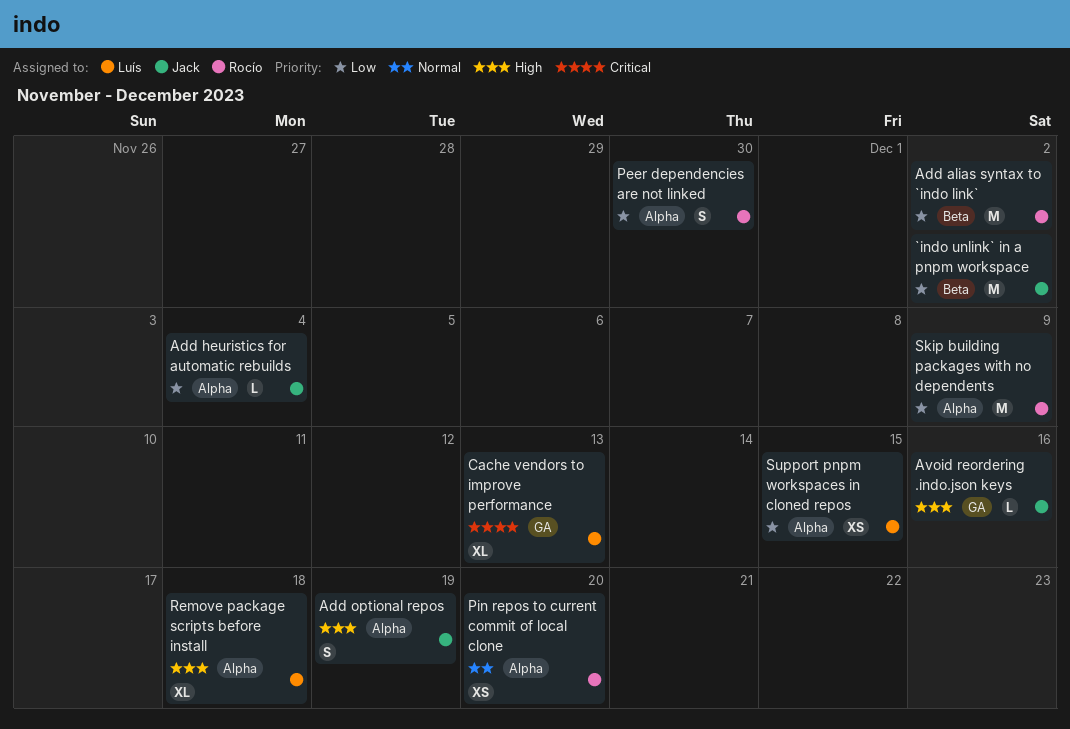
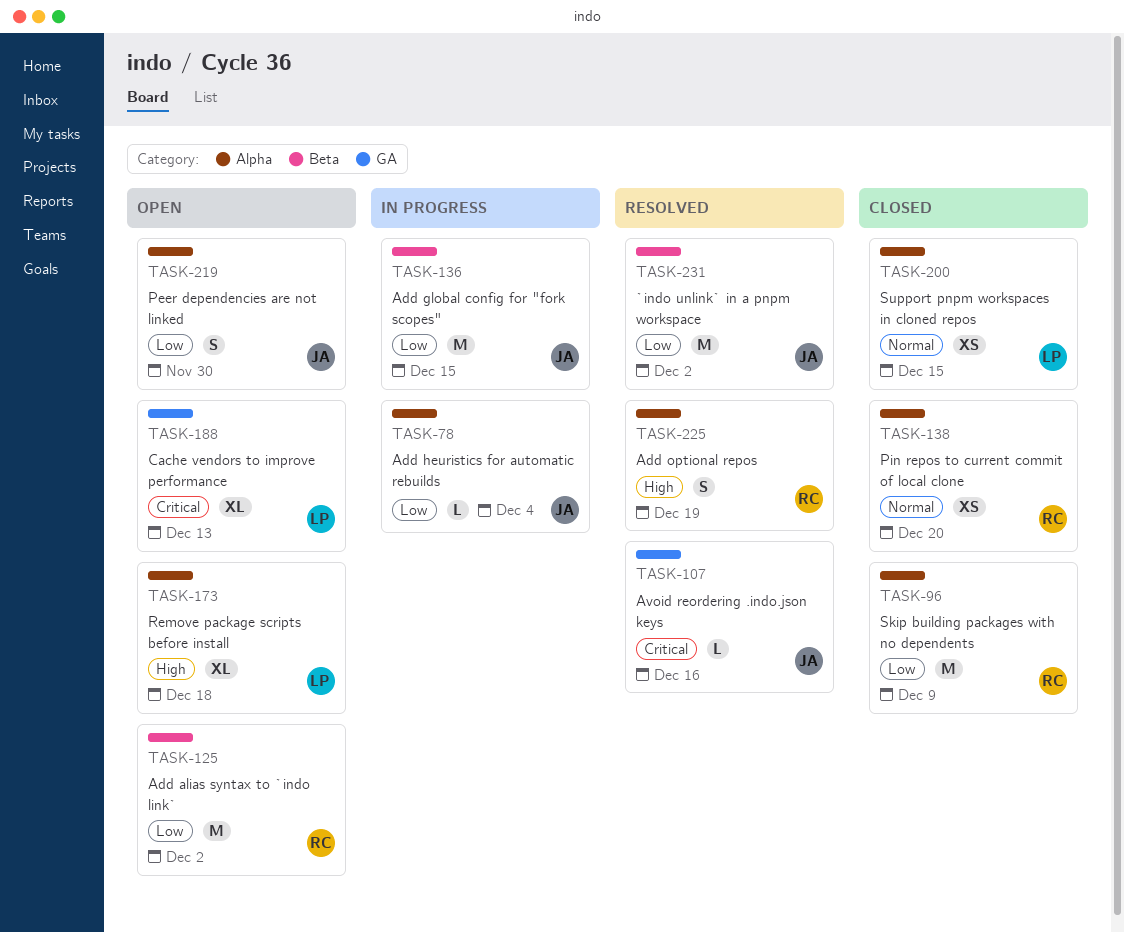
Add global config for "fork scopes": none -> present
Add optional repos, owner: Jack -> Rocío
Avoid reordering .indo.json keys, priority: High -> Critical
Peer dependencies are not linked, owner: Rocío -> Jack
Support pnpm workspaces in cloned repos, priority: Low -> Normal

